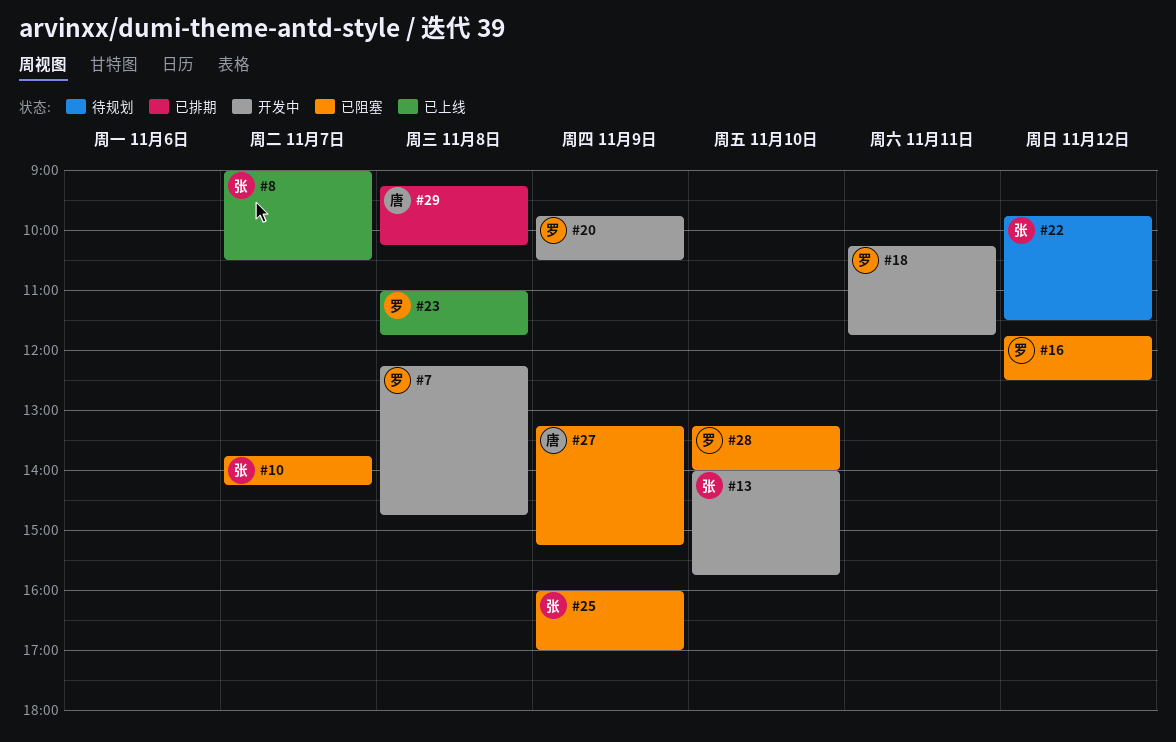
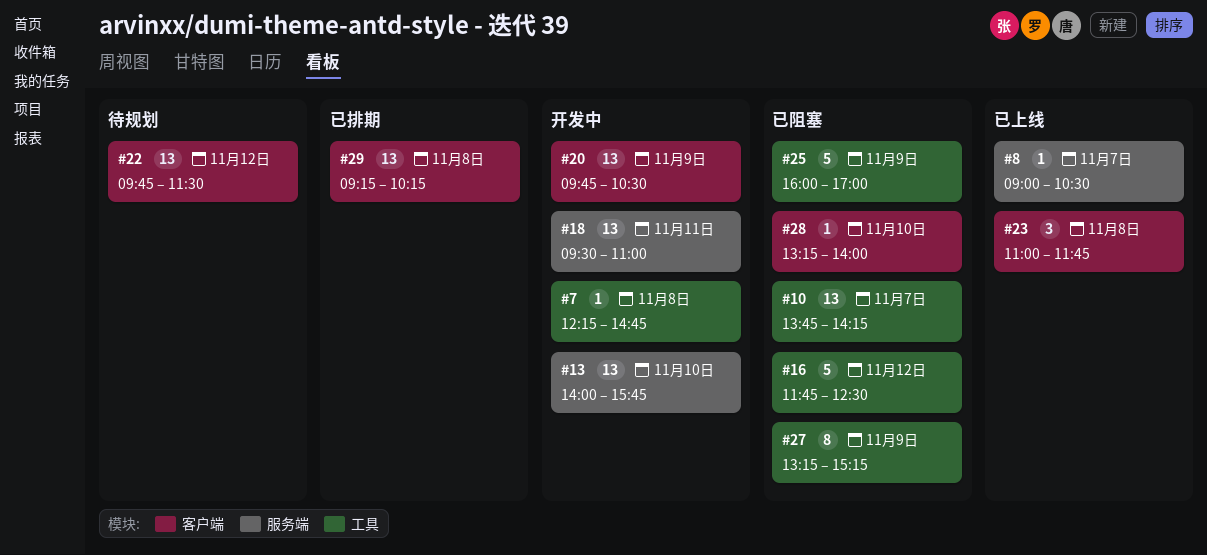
#18, begins: 10:15 -> 09:30
#18, ends: 11:45 -> 11:00

